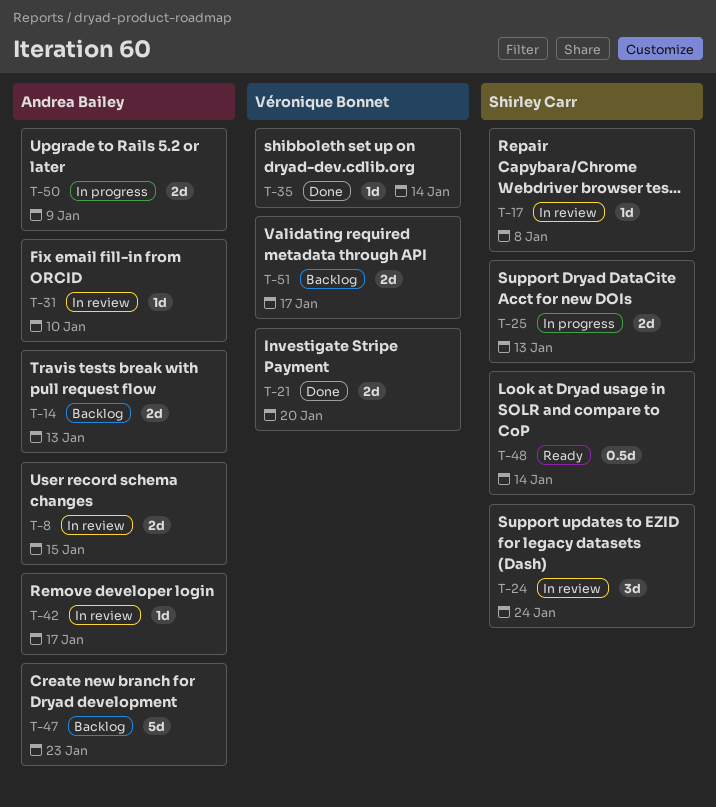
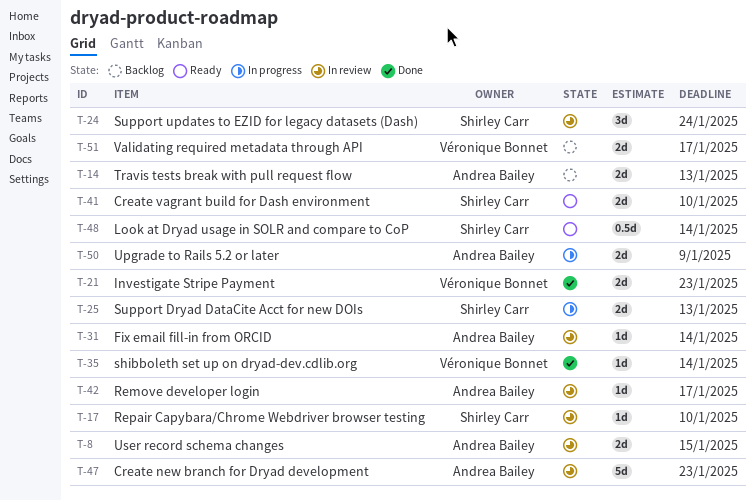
T-17, due: Jan 8 -> Jan 10
T-21, due: Jan 20 -> Jan 23
T-31, due: Jan 10 -> Jan 14
T-41: none -> present
T-47, status: Backlog -> In review

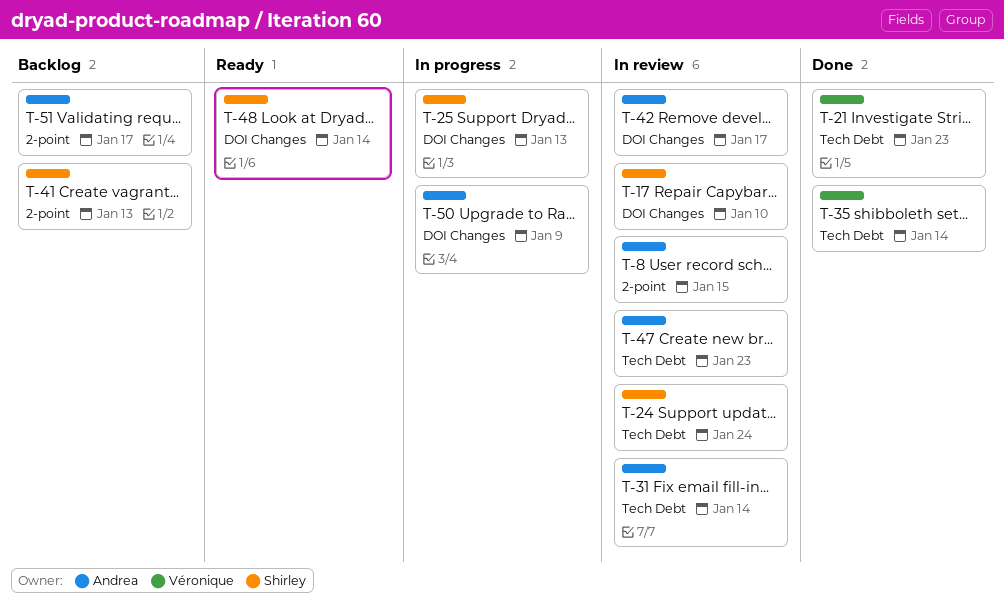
T-14: present -> none
T-41, status: Ready -> Backlog
T-41, due: Jan 10 -> Jan 13
T-51, owner: Véronique Bonnet -> Andrea Bailey

